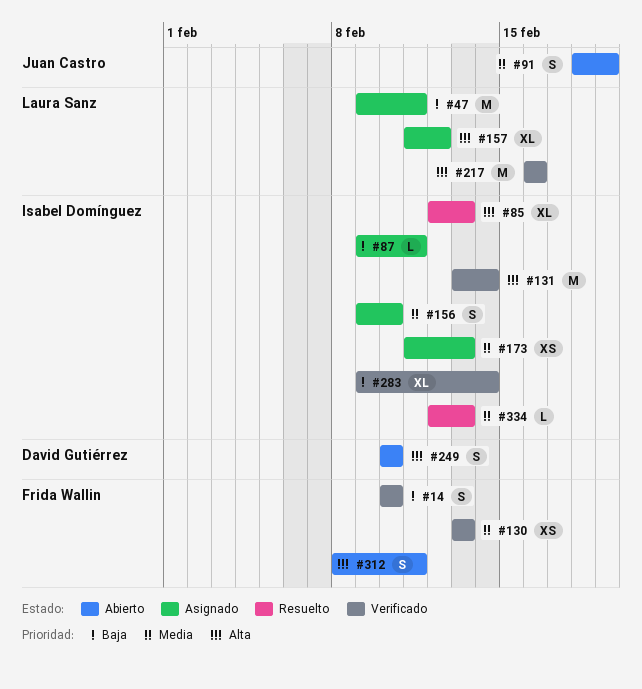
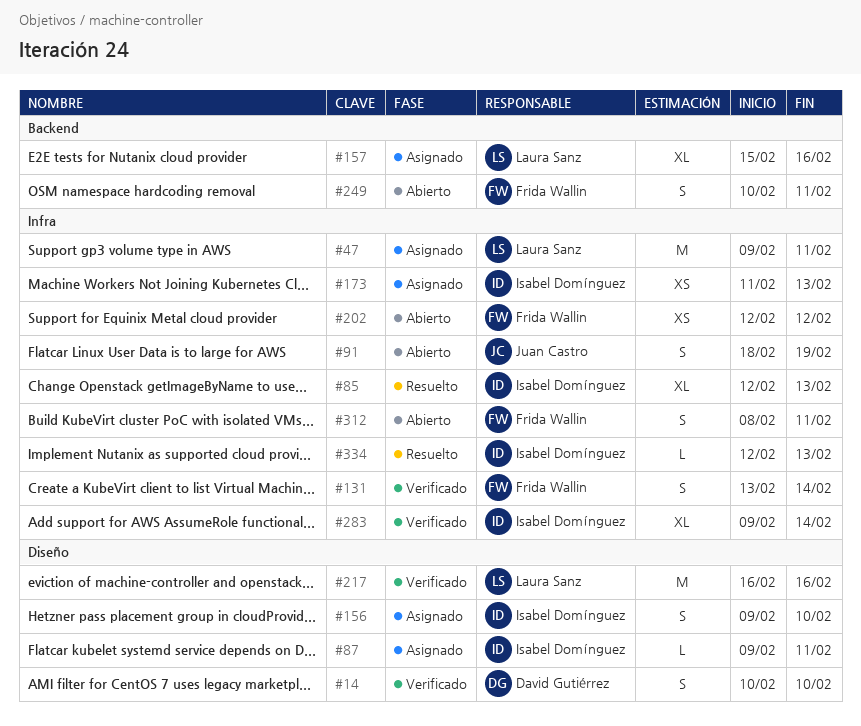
#14, owner: Frida Wallin -> David Gutiérrez
#130: present -> none
#131, owner: Isabel Domínguez -> Frida Wallin
#131, estimate: M -> S
#157, start: Feb 11 -> Feb 15
#157, due: Feb 12 -> Feb 16
#202: none -> present
#249, owner: David Gutiérrez -> Frida Wallin
#249, due: Feb 10 -> Feb 11

